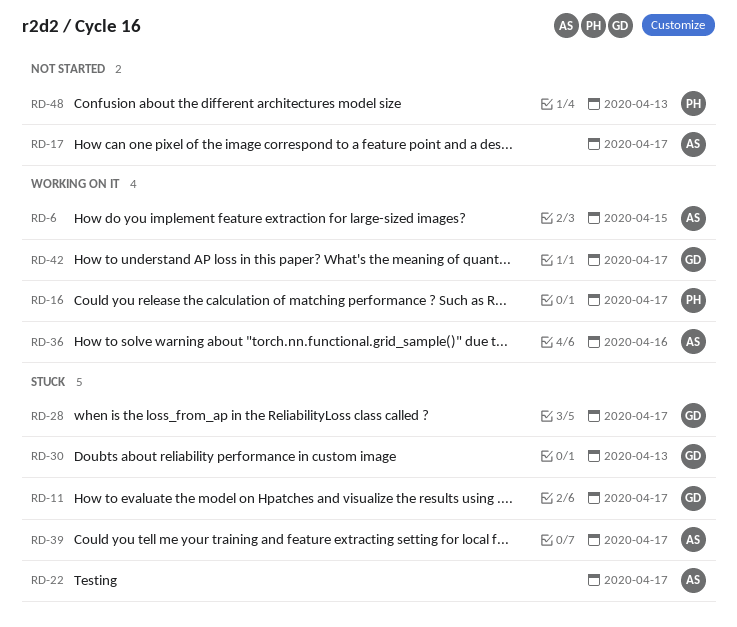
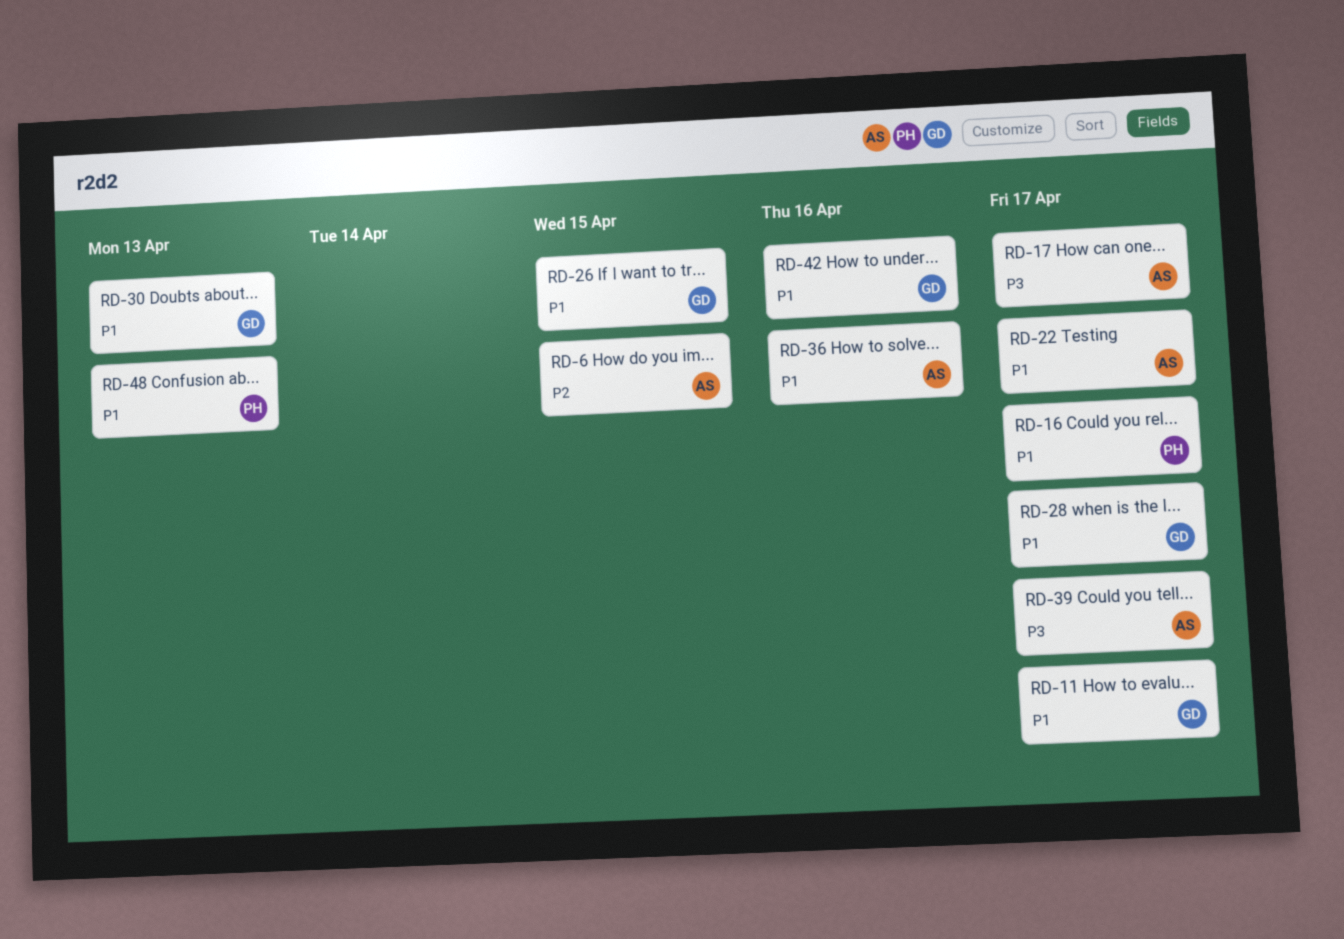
RD-26: none -> present
RD-42, due: Apr 17 -> Apr 16

